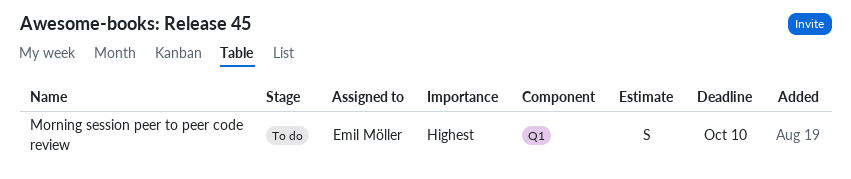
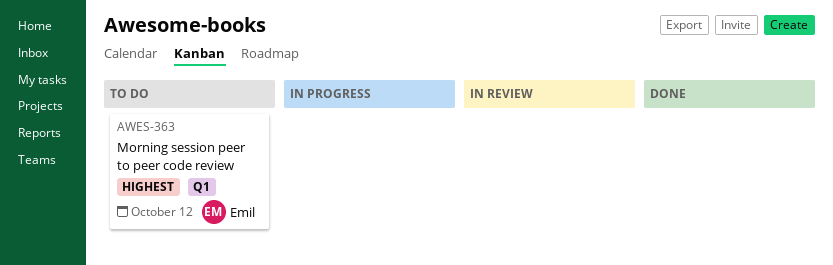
Morning session peer to peer code review, due: Oct 10 -> Oct 12

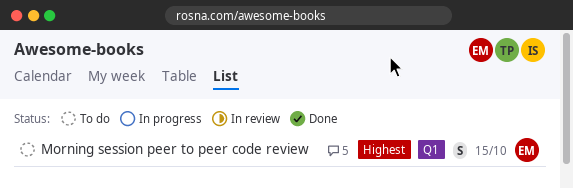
Morning session peer to peer code review, due: Oct 12 -> Oct 15

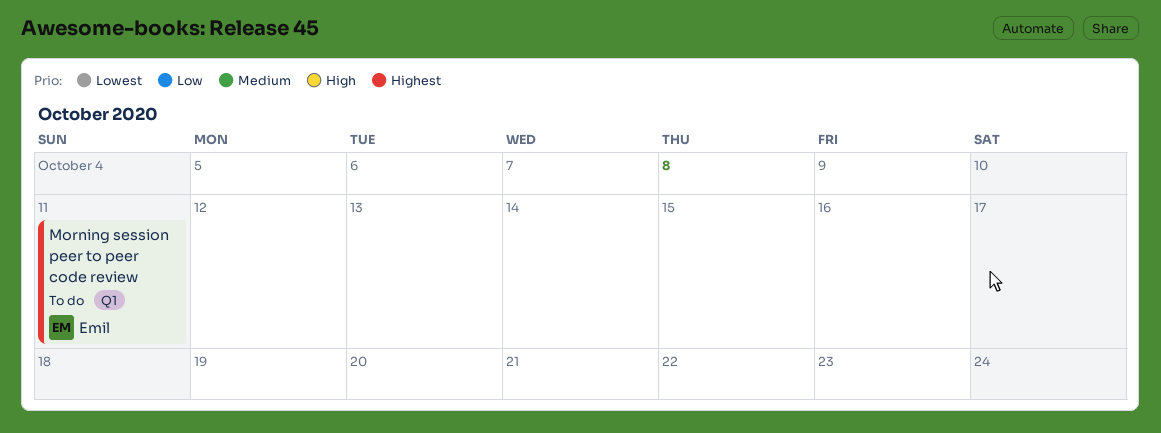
Morning session peer to peer code review, due: Oct 15 -> Oct 11

